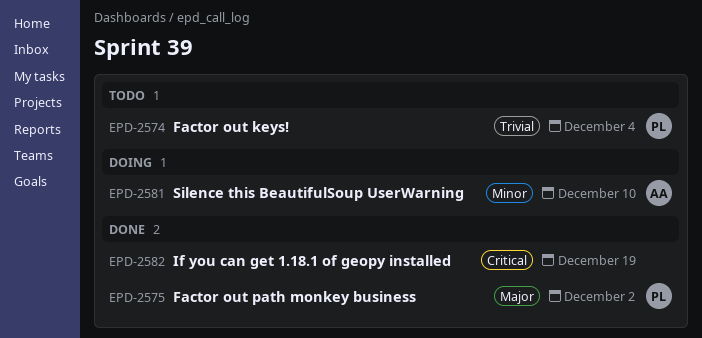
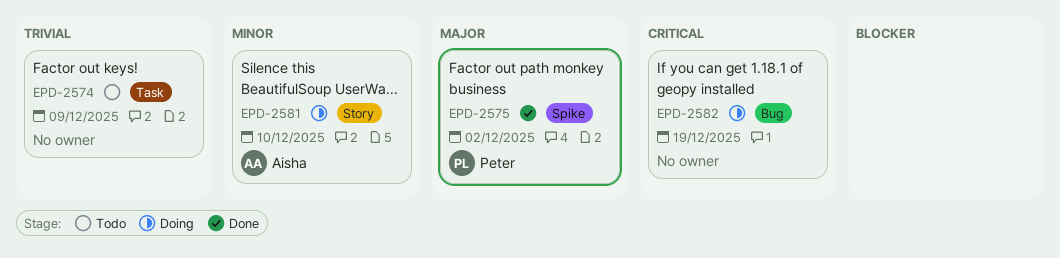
EPD-2574, owner: Peter -> none
EPD-2574, due: Dec 4 -> Dec 9
EPD-2582, status: Done -> Doing

